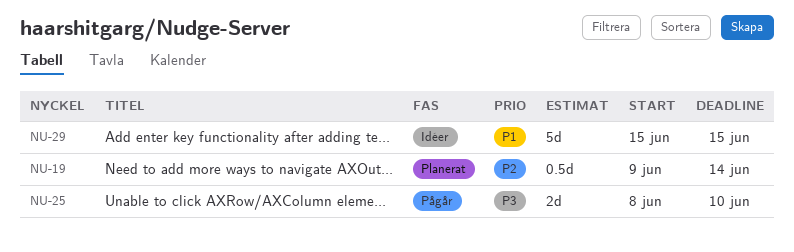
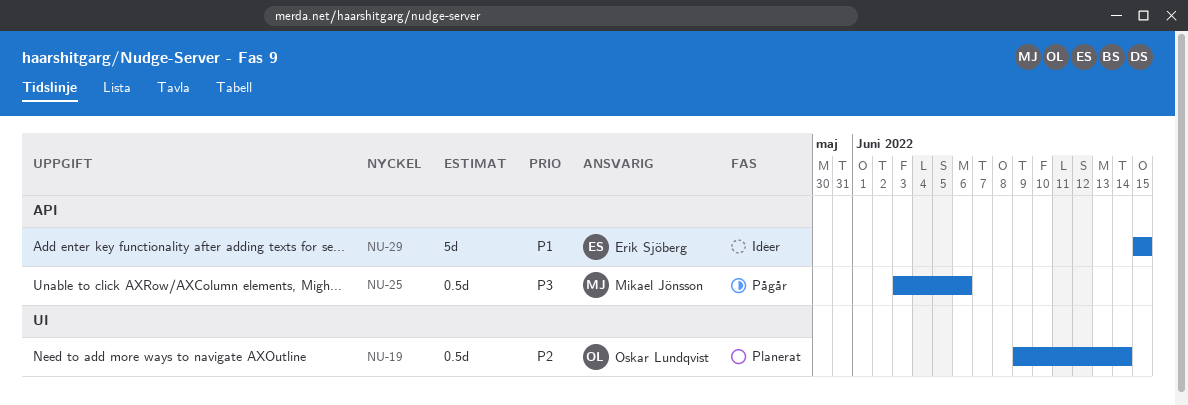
NU-25, estimate: 2d -> 0.5d
NU-25, start: Jun 8 -> Jun 3
NU-25, due: Jun 10 -> Jun 6

